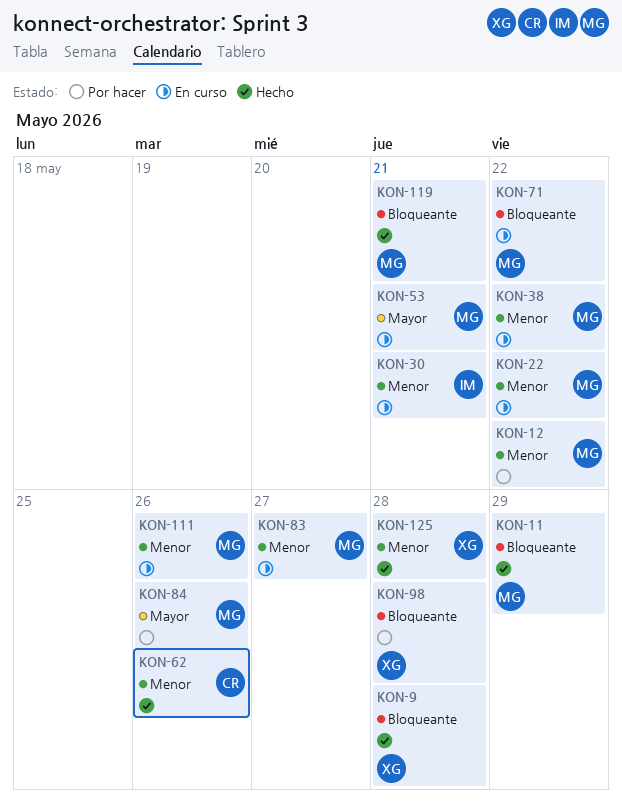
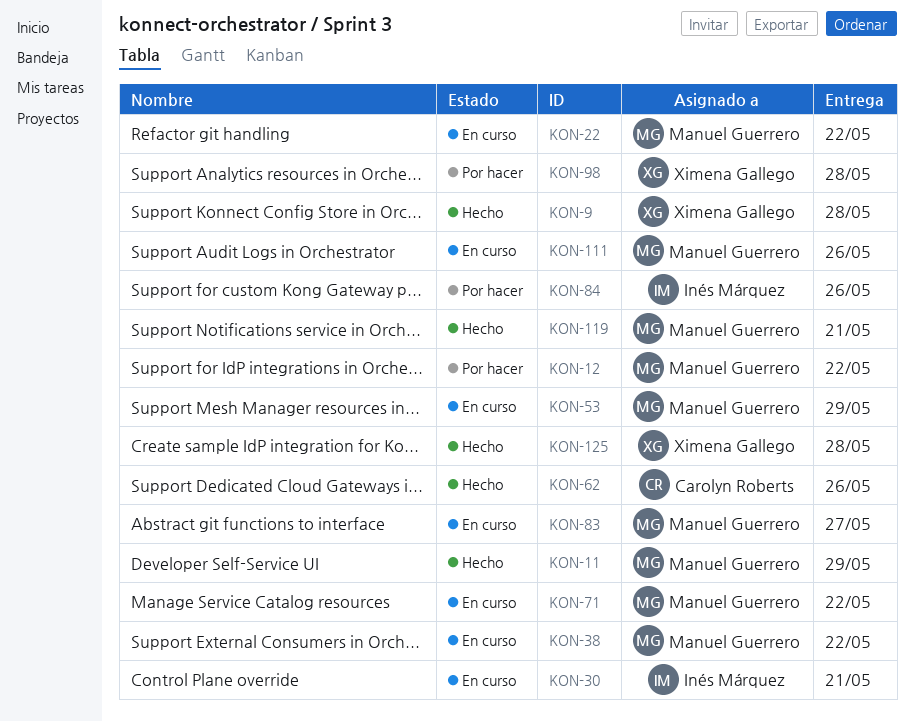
KON-53, due: May 21 -> May 29
KON-84, owner: Manuel Guerrero -> Inés Márquez

